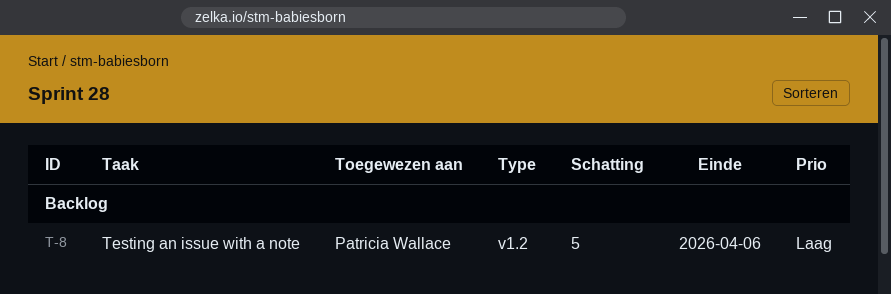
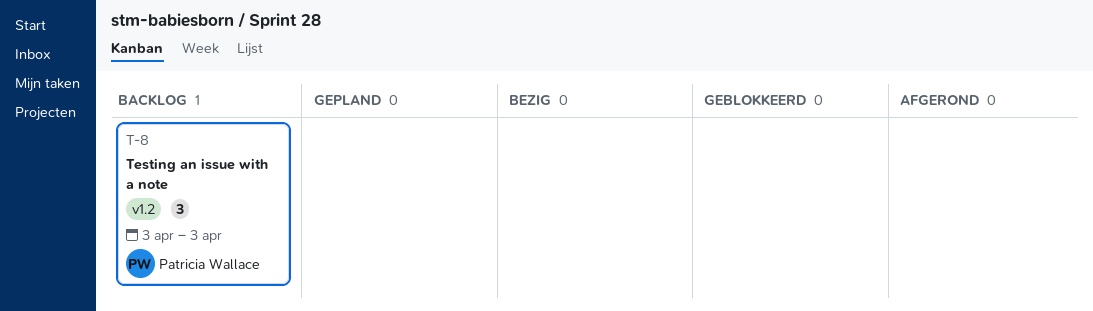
T-8, estimate: 5 -> 3
T-8, due: Apr 6 -> Apr 3

